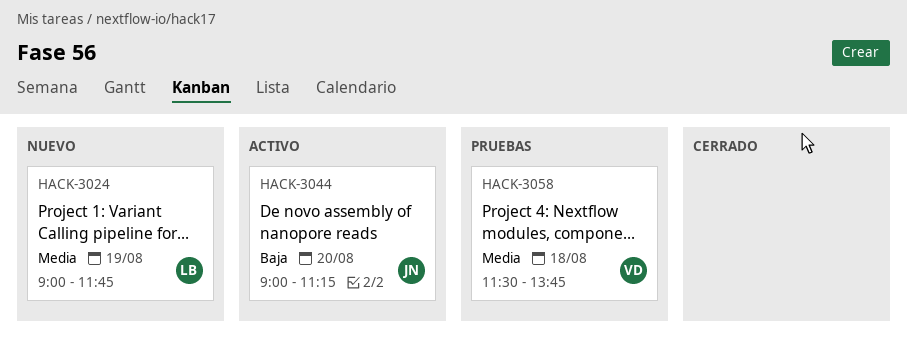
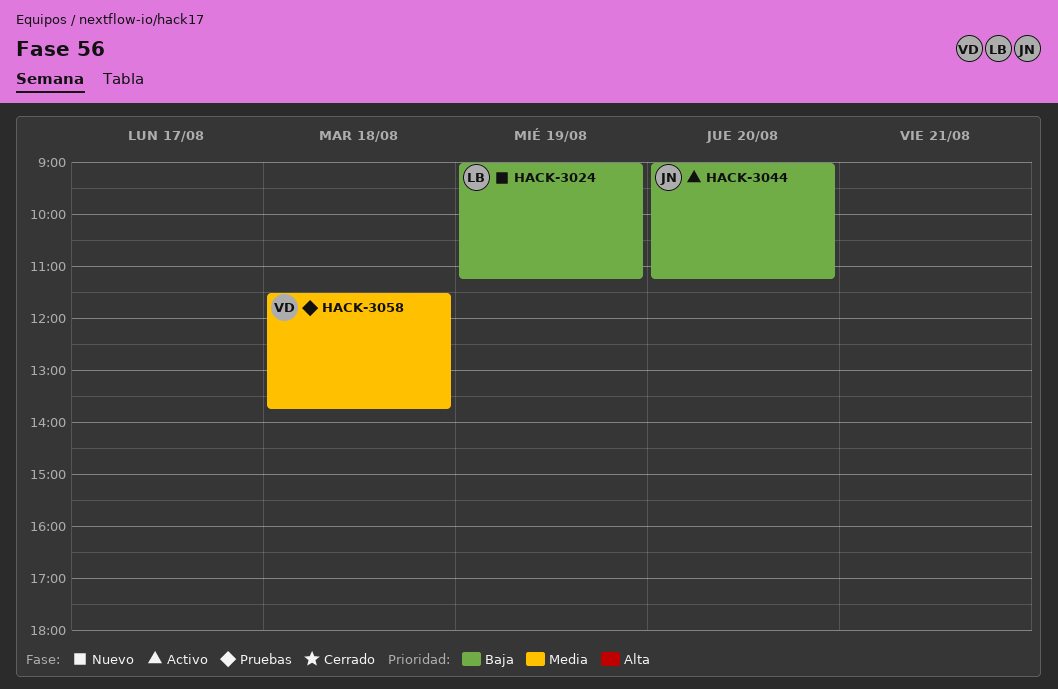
HACK-3024, priority: Media -> Baja
HACK-3024, ends: 11:45 -> 11:15

